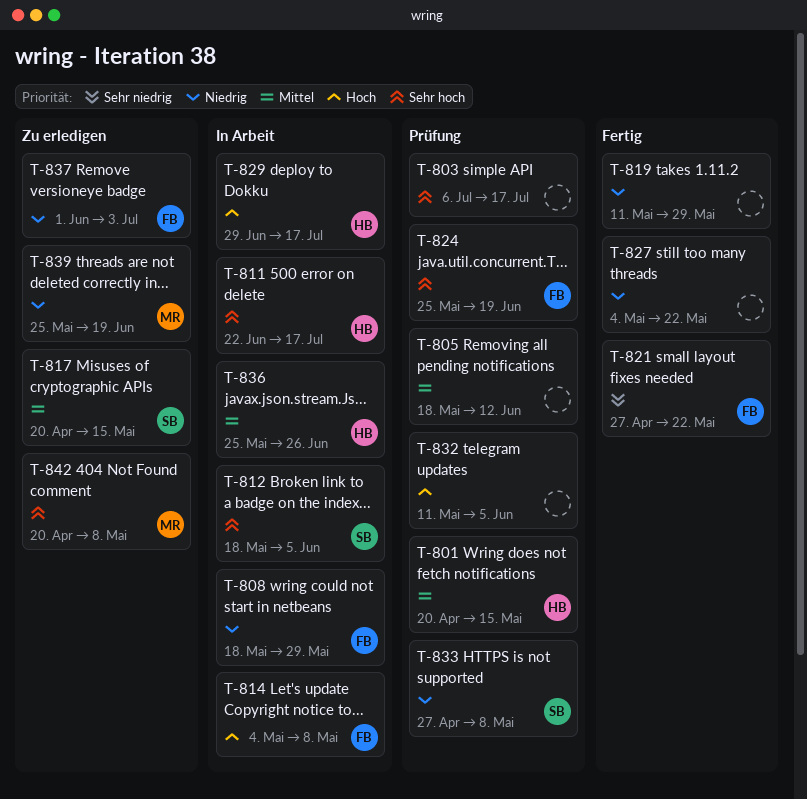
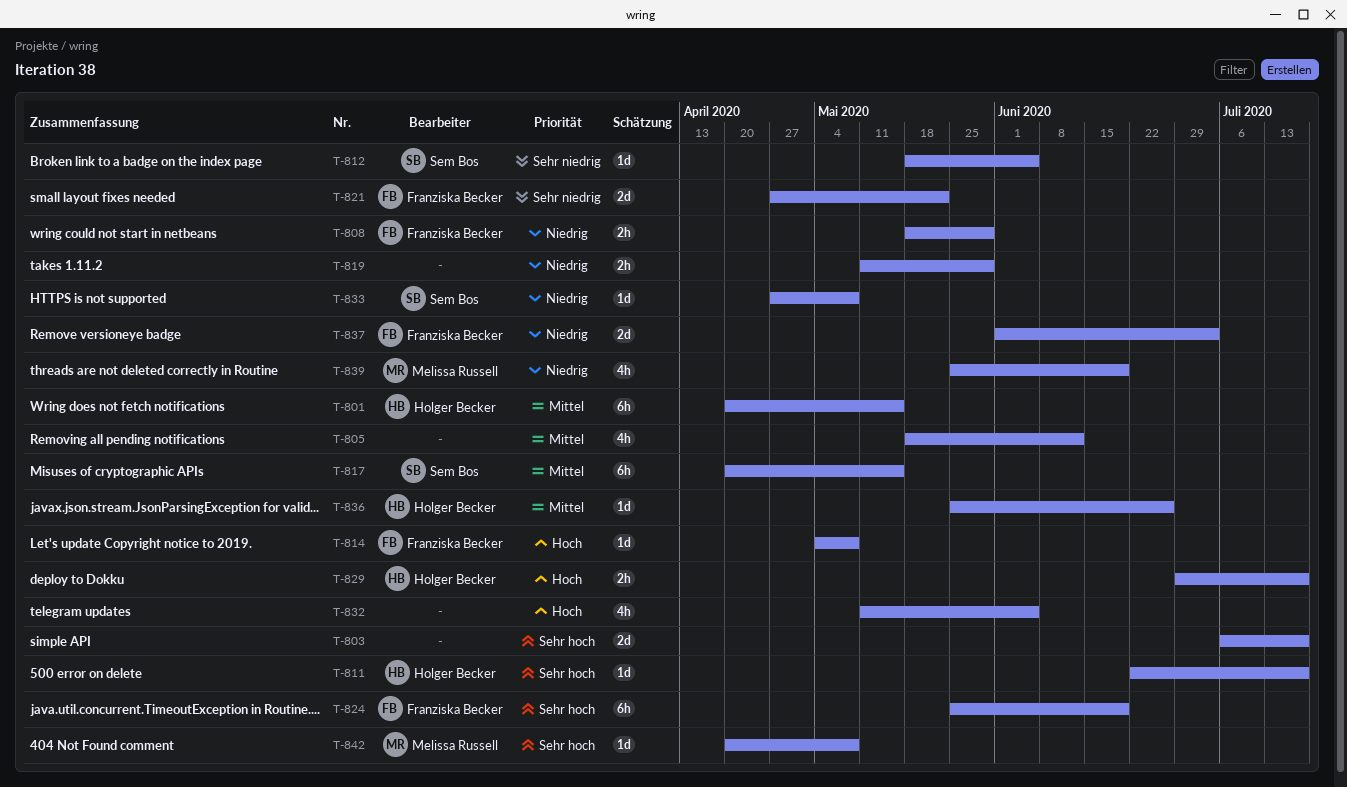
T-812, priority: Sehr hoch -> Sehr niedrig
T-827: present -> none

